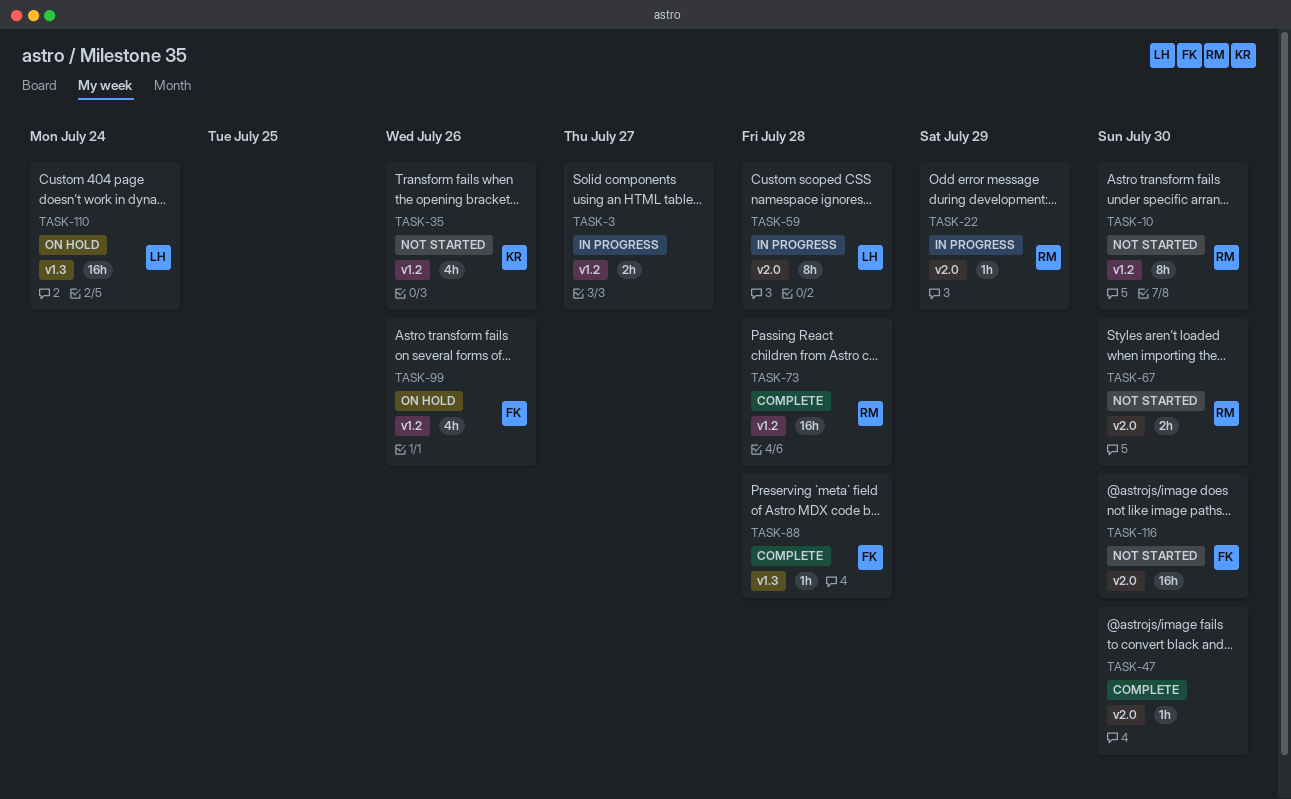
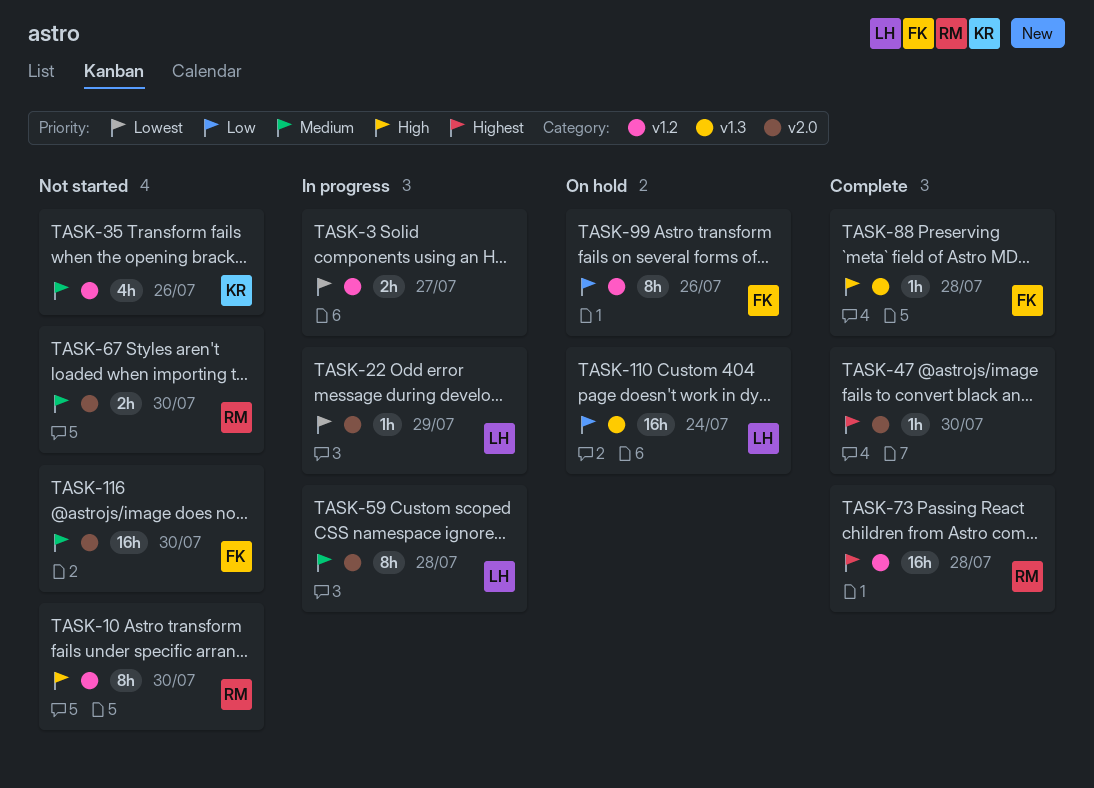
TASK-22, owner: RM -> LH
TASK-99, estimate: 4h -> 8h

